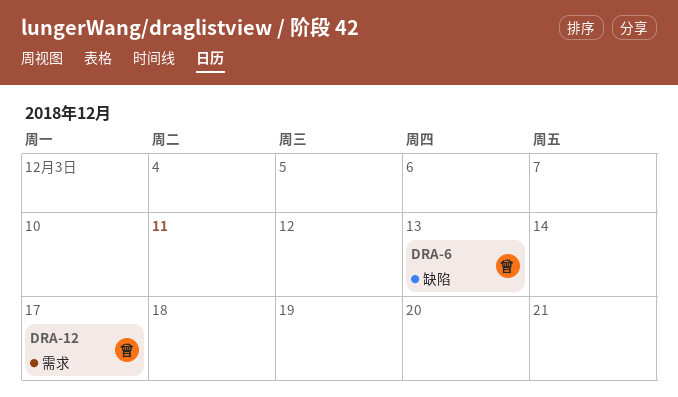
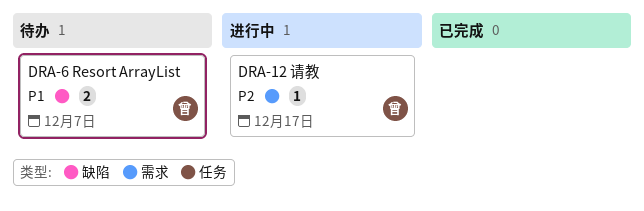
DRA-6, due: Dec 13 -> Dec 7

